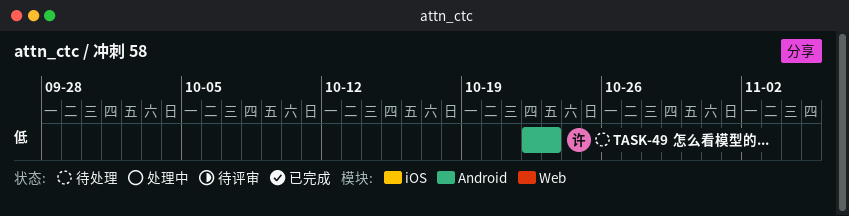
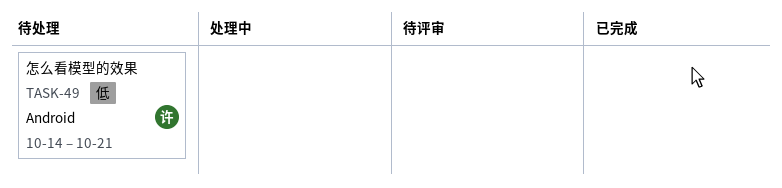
TASK-49, start: Oct 22 -> Oct 14
TASK-49, due: Oct 23 -> Oct 21

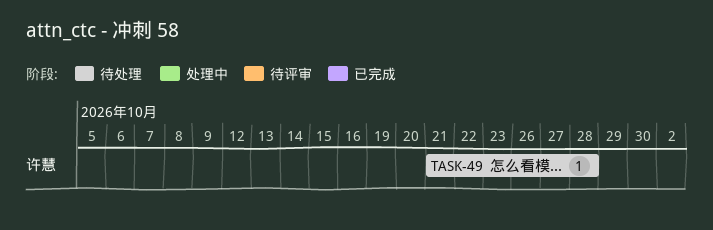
TASK-49, start: Oct 14 -> Oct 21
TASK-49, due: Oct 21 -> Oct 28

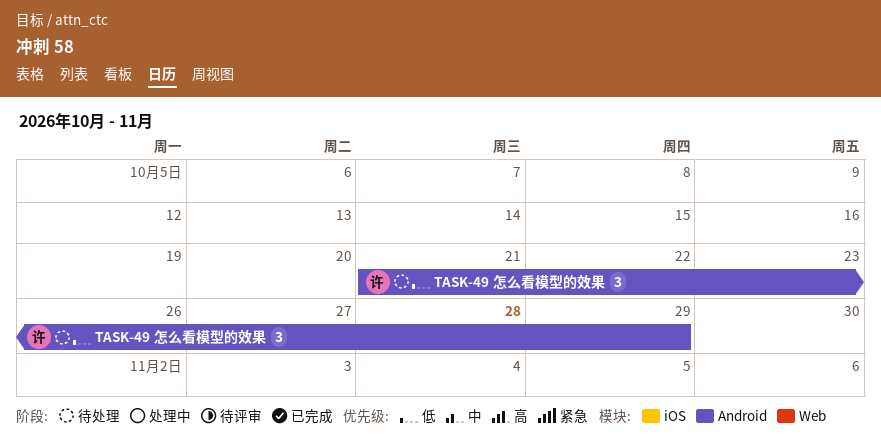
TASK-49, estimate: 1 -> 3
TASK-49, due: Oct 28 -> Oct 29

